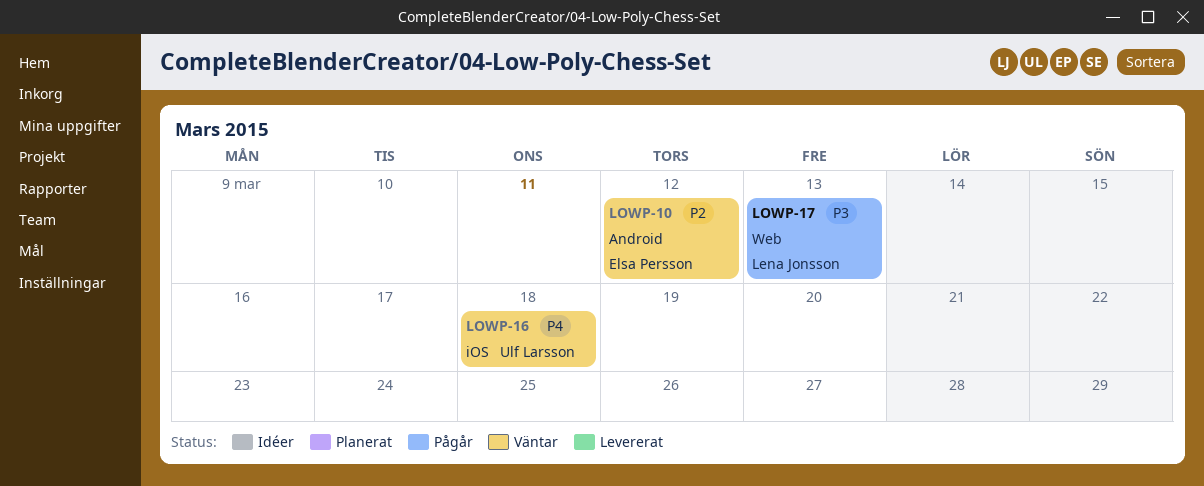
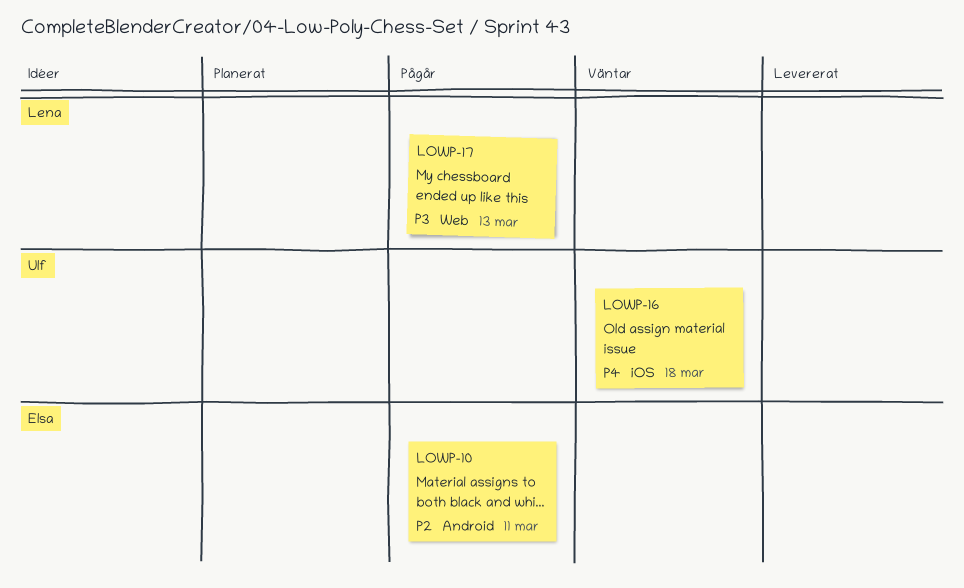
LOWP-10, status: Väntar -> Pågår
LOWP-10, due: Mar 12 -> Mar 11

